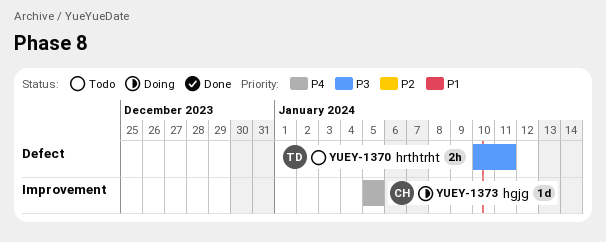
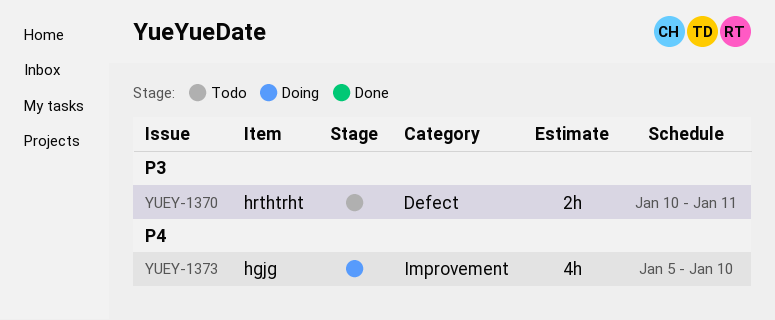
YUEY-1373, estimate: 1d -> 4h
YUEY-1373, due: Jan 5 -> Jan 10

